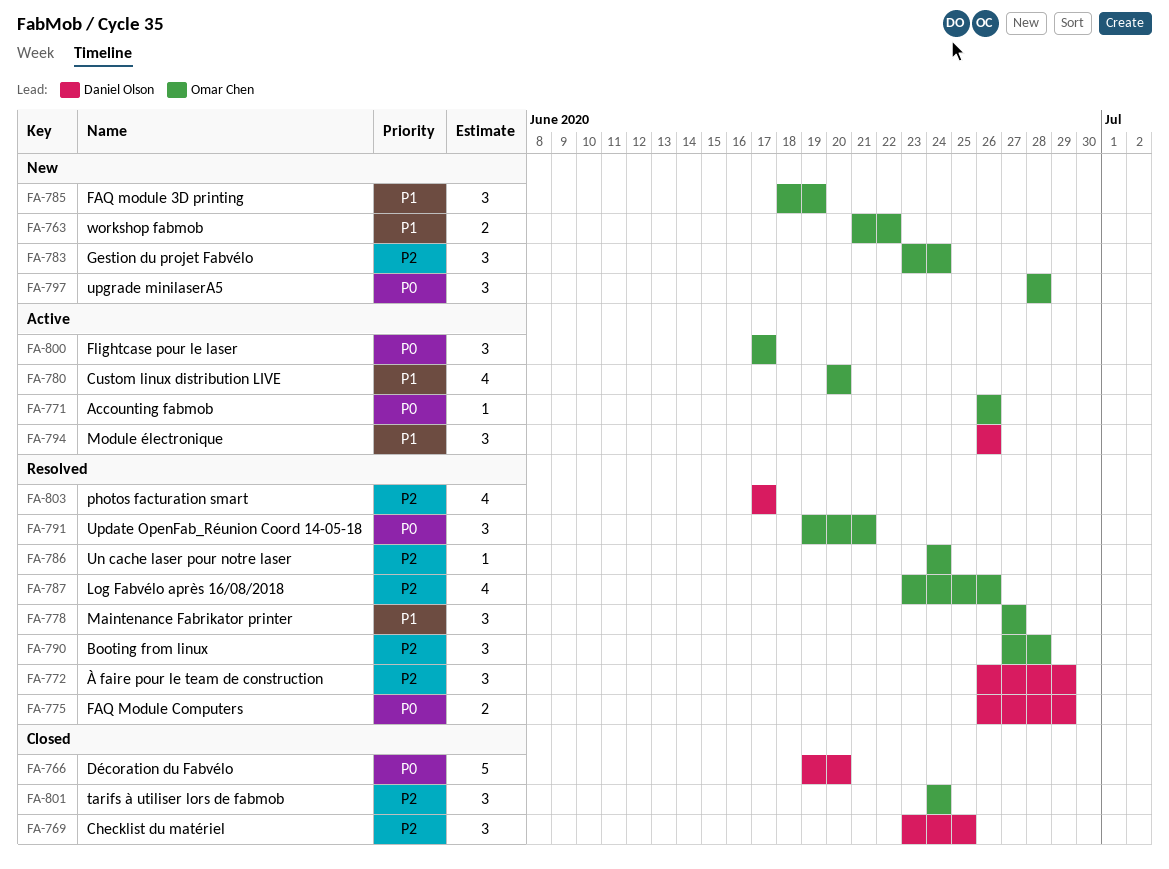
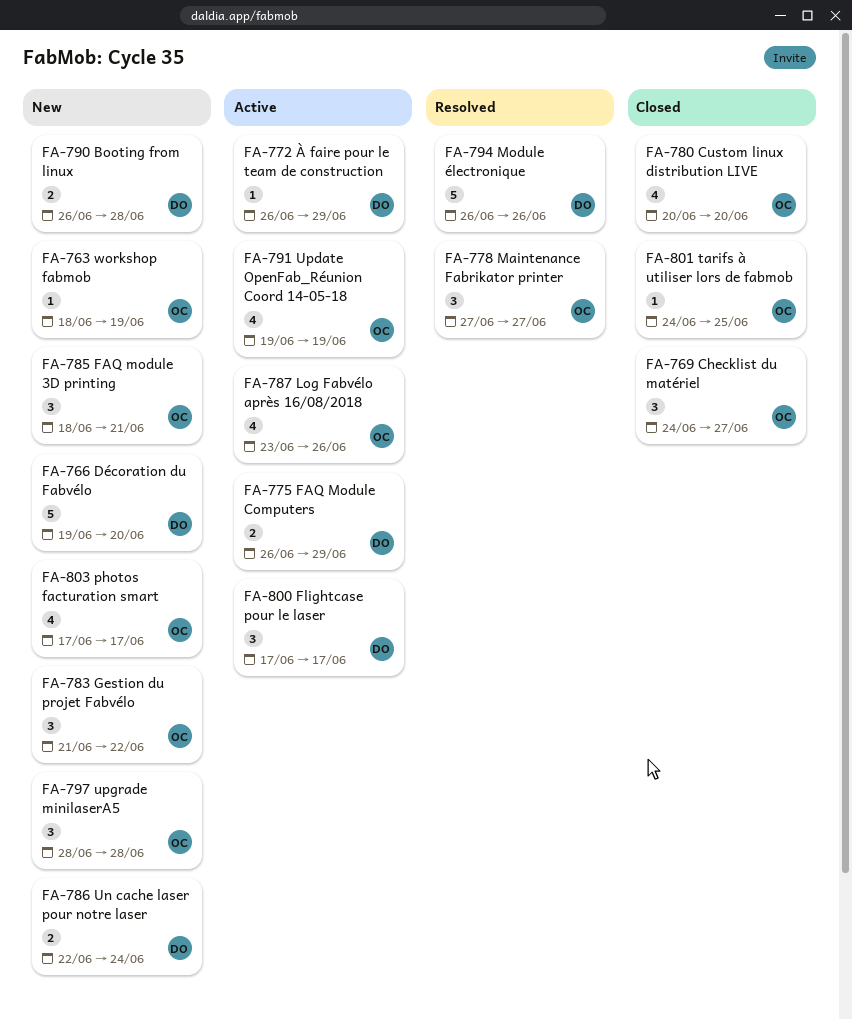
FA-763, estimate: 2 -> 1
FA-763, start: Jun 21 -> Jun 18
FA-763, due: Jun 22 -> Jun 19
FA-766, status: Closed -> New
FA-769, owner: Daniel Olson -> Omar Chen
FA-769, start: Jun 23 -> Jun 24
FA-769, due: Jun 25 -> Jun 27
FA-771: present -> none
FA-772, status: Resolved -> Active
FA-772, estimate: 3 -> 1
FA-775, status: Resolved -> Active
FA-780, status: Active -> Closed
FA-783, start: Jun 23 -> Jun 21
FA-783, due: Jun 24 -> Jun 22
FA-785, due: Jun 19 -> Jun 21
FA-786, status: Resolved -> New
FA-786, owner: Omar Chen -> Daniel Olson
FA-786, estimate: 1 -> 2
FA-786, start: Jun 24 -> Jun 22
FA-787, status: Resolved -> Active
FA-790, status: Resolved -> New
FA-790, owner: Omar Chen -> Daniel Olson
FA-790, estimate: 3 -> 2
FA-790, start: Jun 27 -> Jun 26
FA-791, status: Resolved -> Active
FA-791, estimate: 3 -> 4
FA-791, due: Jun 21 -> Jun 19
FA-794, status: Active -> Resolved
FA-794, estimate: 3 -> 5
FA-800, owner: Omar Chen -> Daniel Olson
FA-801, estimate: 3 -> 1
FA-801, due: Jun 24 -> Jun 25
FA-803, status: Resolved -> New
FA-803, owner: Daniel Olson -> Omar Chen

